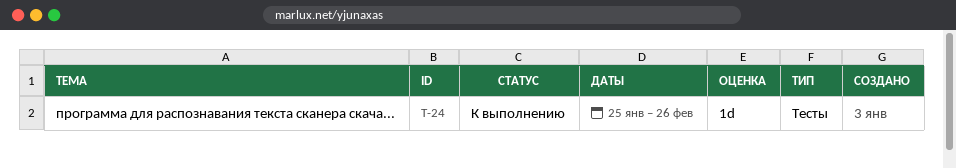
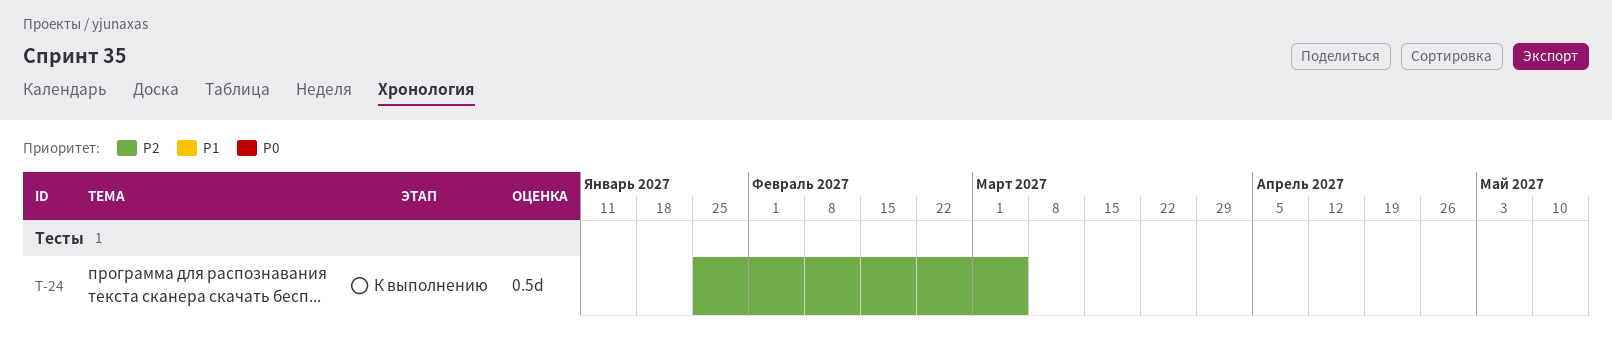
T-24, estimate: 1d -> 0.5d
T-24, due: Feb 26 -> Mar 5

